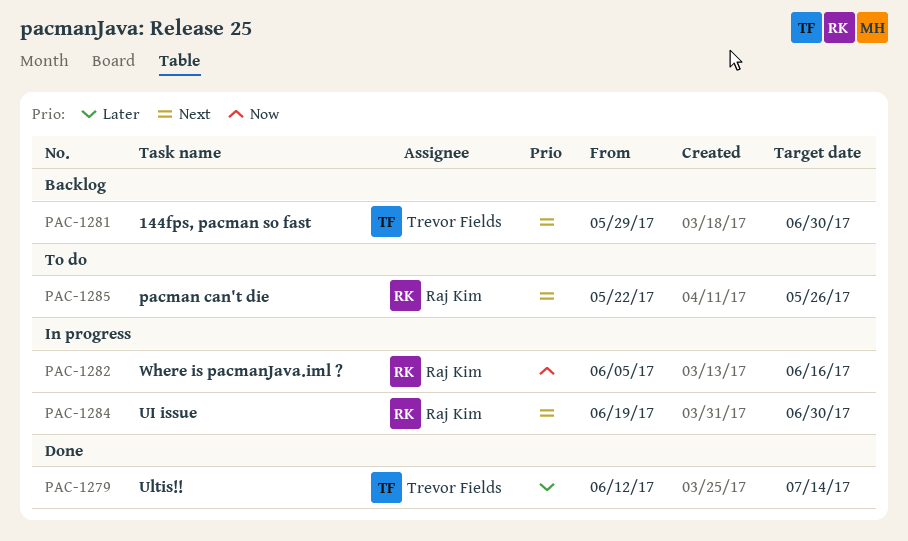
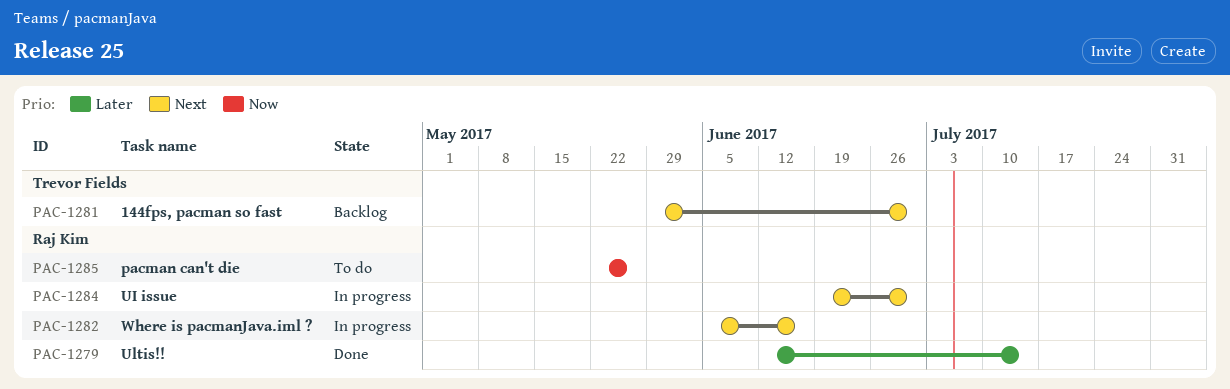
PAC-1279, owner: Trevor Fields -> Raj Kim
PAC-1282, priority: Now -> Next
PAC-1285, priority: Next -> Now

